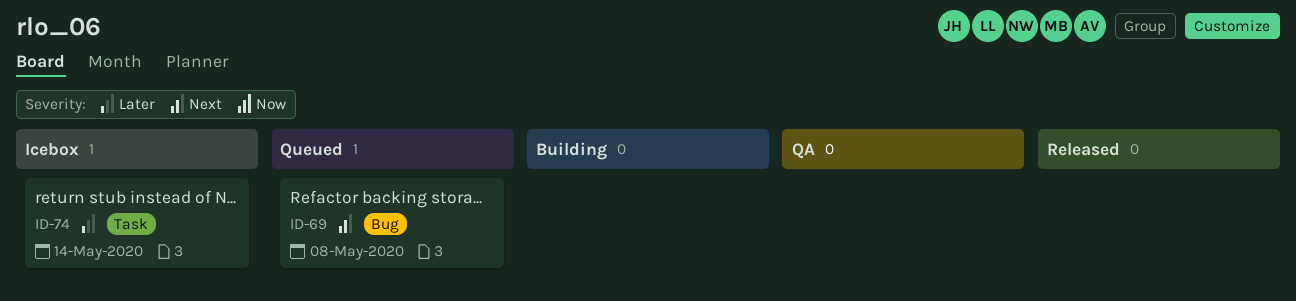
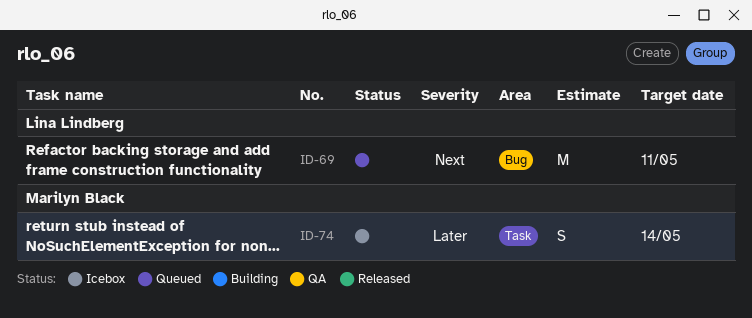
ID-69, due: May 8 -> May 11

